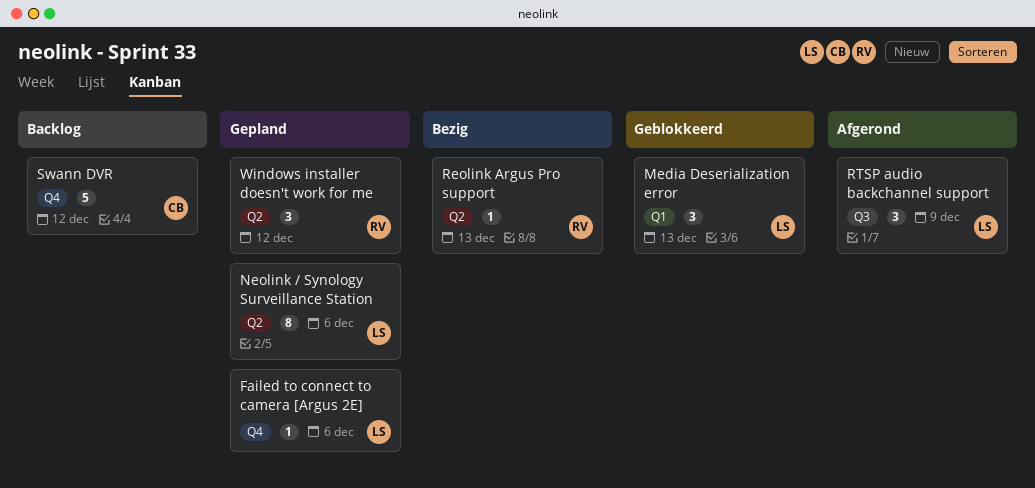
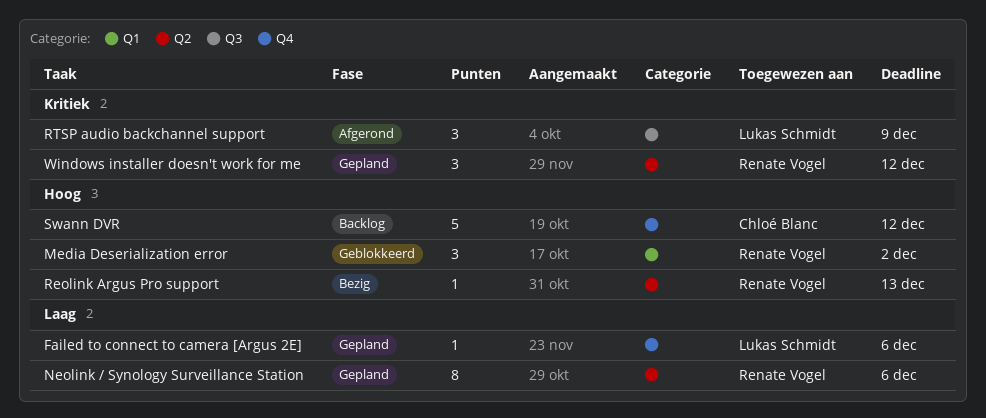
Media Deserialization error, owner: Lukas Schmidt -> Renate Vogel
Media Deserialization error, due: Dec 13 -> Dec 2
Neolink / Synology Surveillance Station, owner: Lukas Schmidt -> Renate Vogel

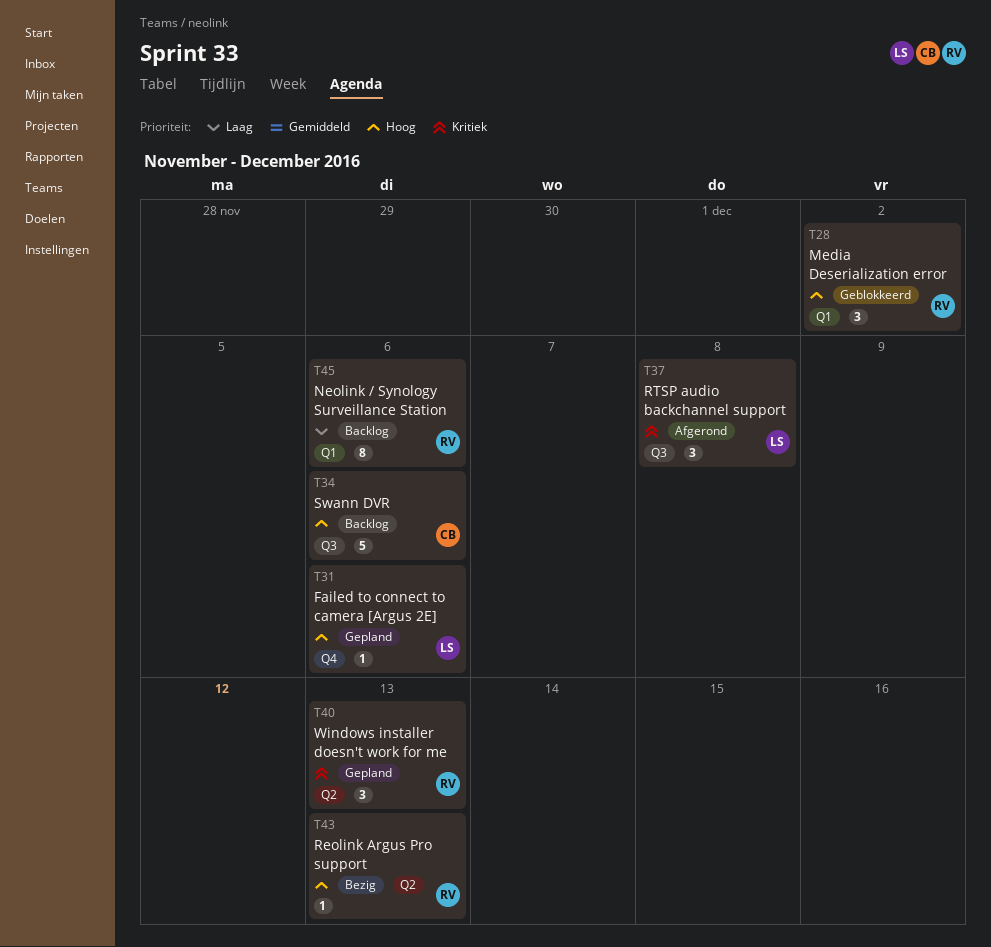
Failed to connect to camera [Argus 2E], priority: Laag -> Hoog
Neolink / Synology Surveillance Station, status: Gepland -> Backlog
Neolink / Synology Surveillance Station, label: Q2 -> Q1
RTSP audio backchannel support, due: Dec 9 -> Dec 8
Swann DVR, label: Q4 -> Q3
Swann DVR, due: Dec 12 -> Dec 6
Windows installer doesn't work for me, due: Dec 12 -> Dec 13

